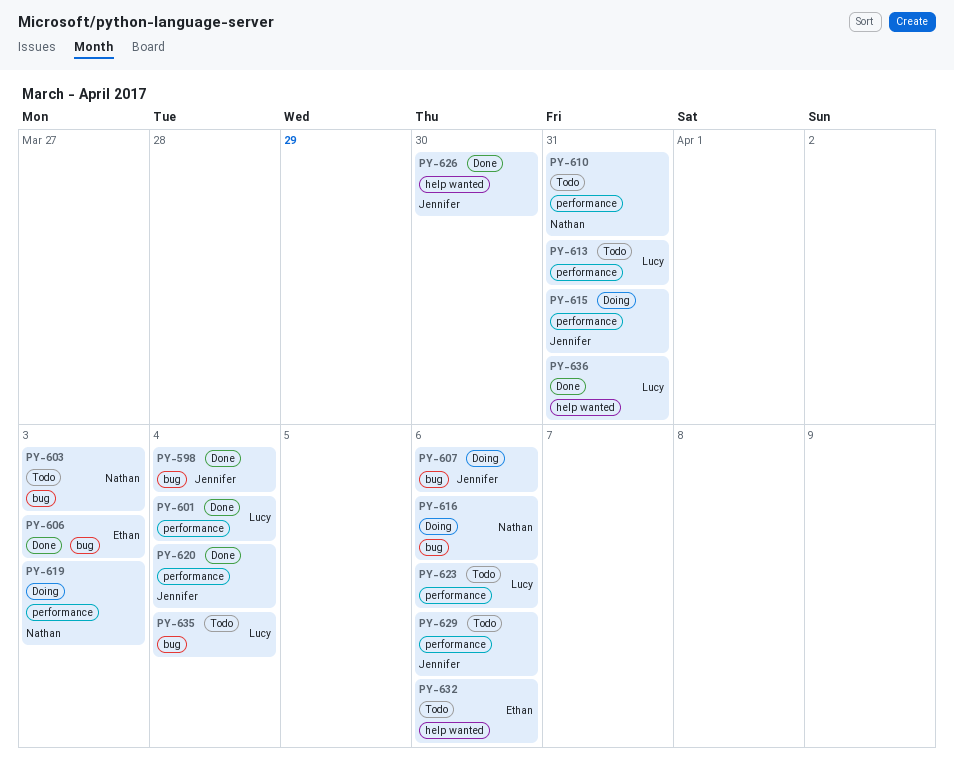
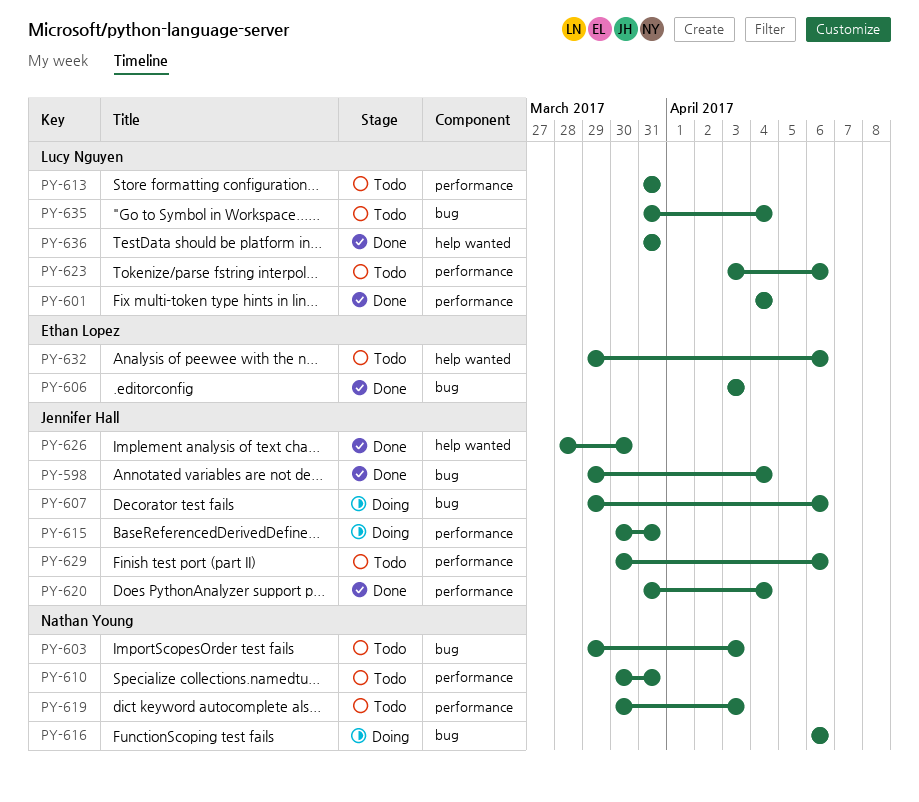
PY-619, status: Doing -> Todo

